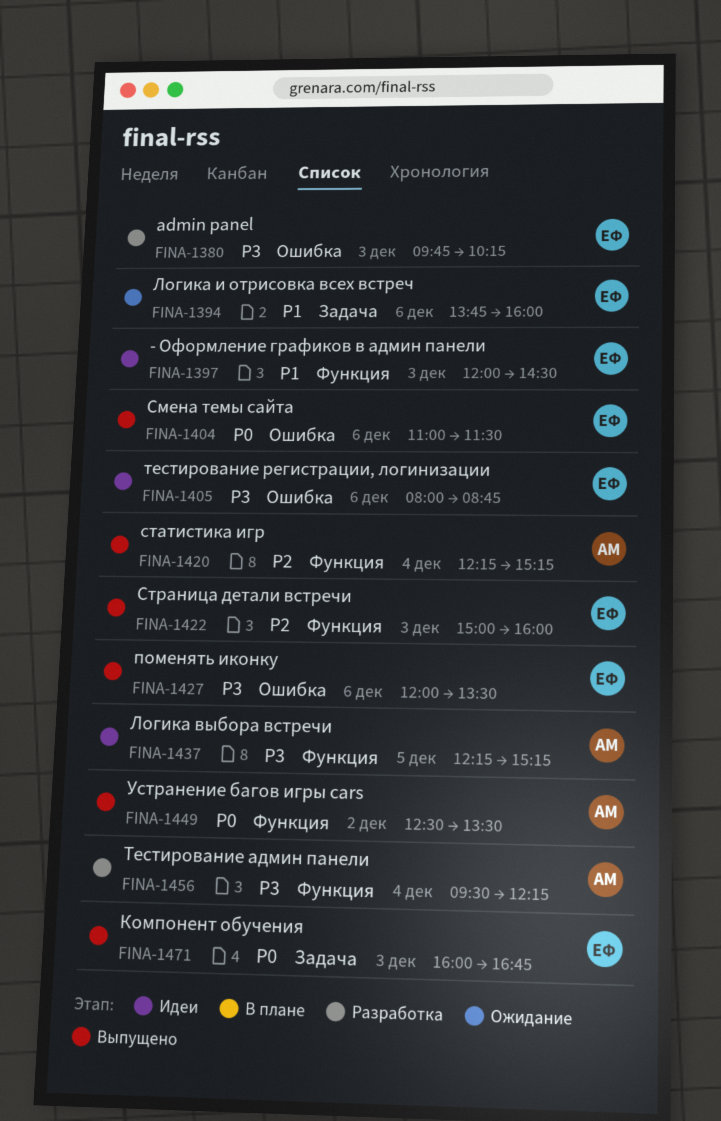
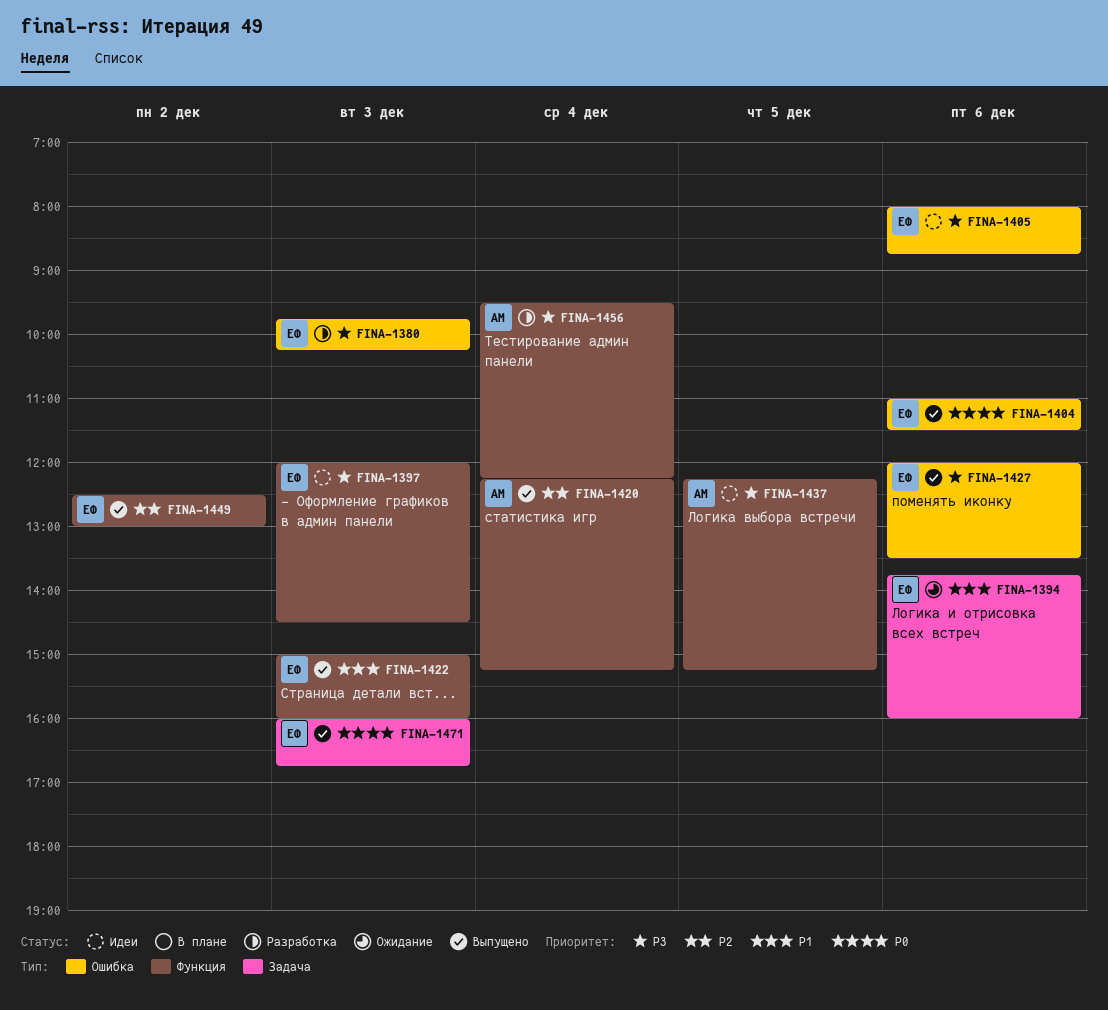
FINA-1397, priority: P1 -> P3
FINA-1422, priority: P2 -> P1
FINA-1449, owner: АМ -> ЕФ
FINA-1449, priority: P0 -> P2
FINA-1449, ends: 13:30 -> 13:00

